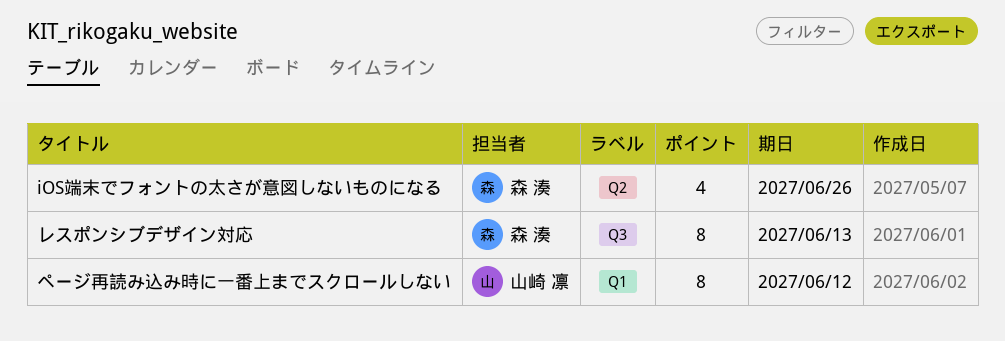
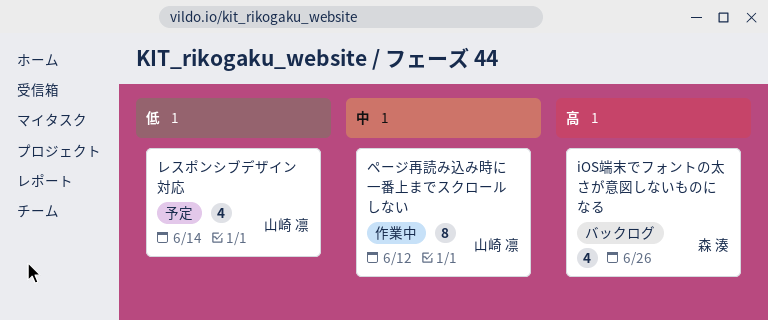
レスポンシブデザイン対応, owner: 森 湊 -> 山崎 凛
レスポンシブデザイン対応, estimate: 8 -> 4
レスポンシブデザイン対応, due: Jun 13 -> Jun 14

